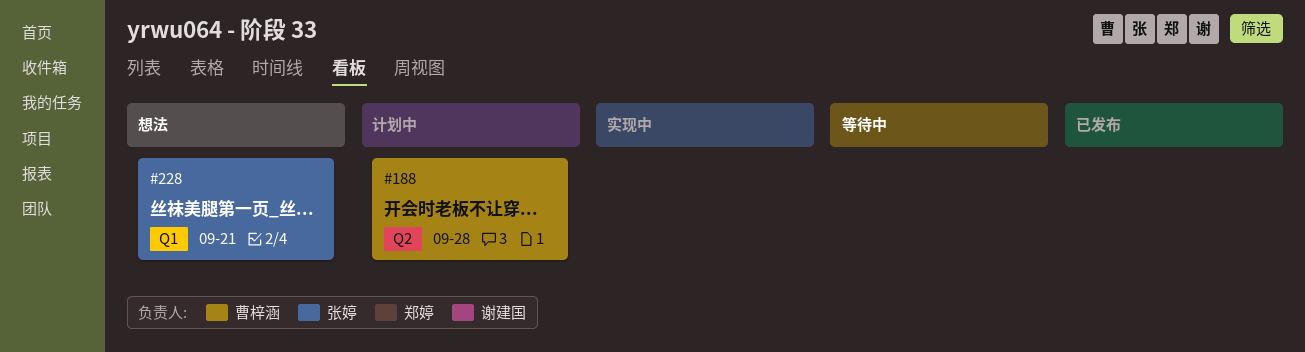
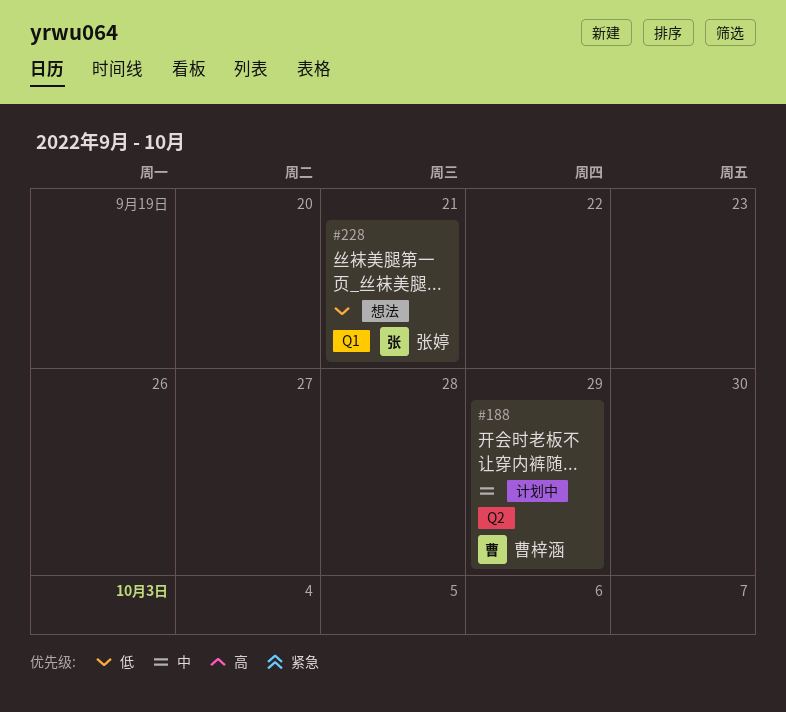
#188, due: Sep 28 -> Sep 29

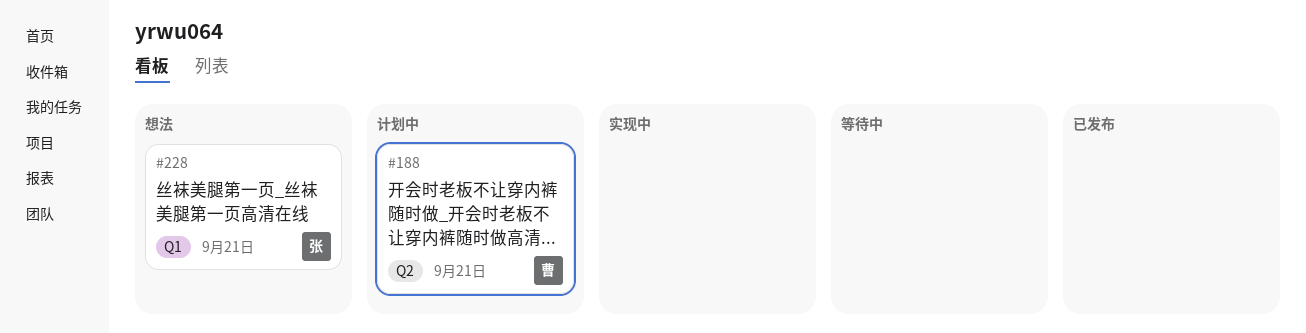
#188, due: Sep 29 -> Sep 21

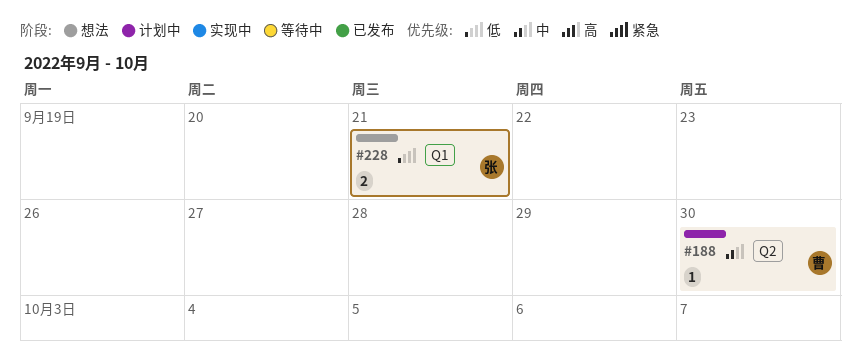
#188, due: Sep 21 -> Sep 30

